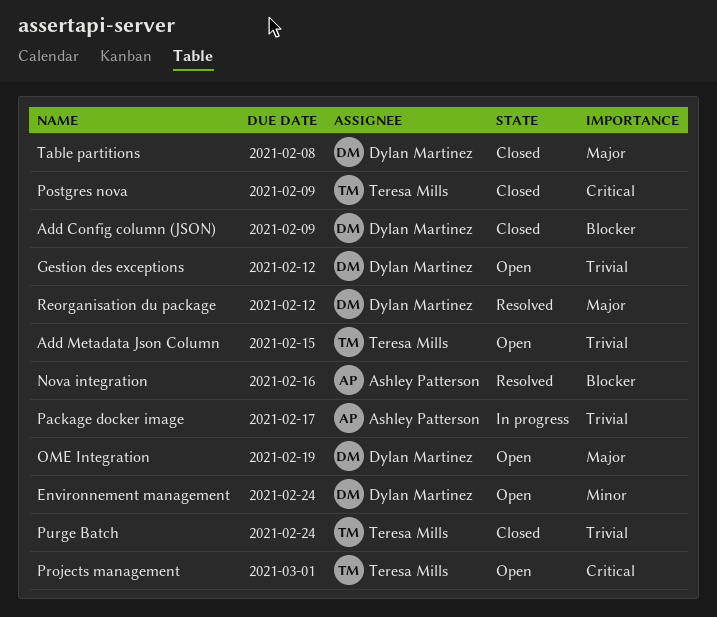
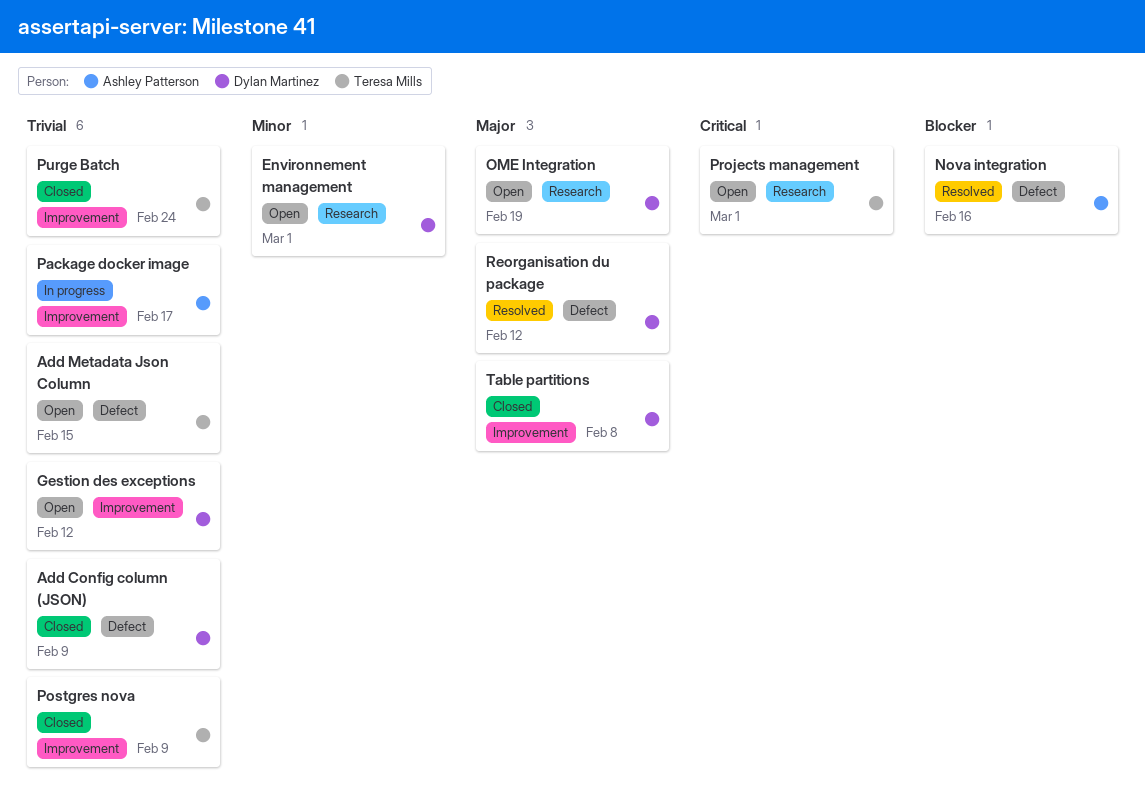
Add Config column (JSON), priority: Blocker -> Trivial
Environnement management, due: Feb 24 -> Mar 1
Postgres nova, priority: Critical -> Trivial

